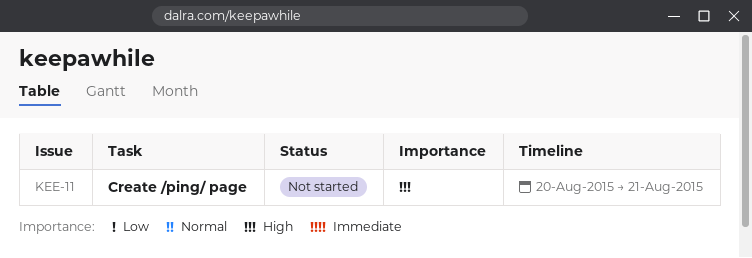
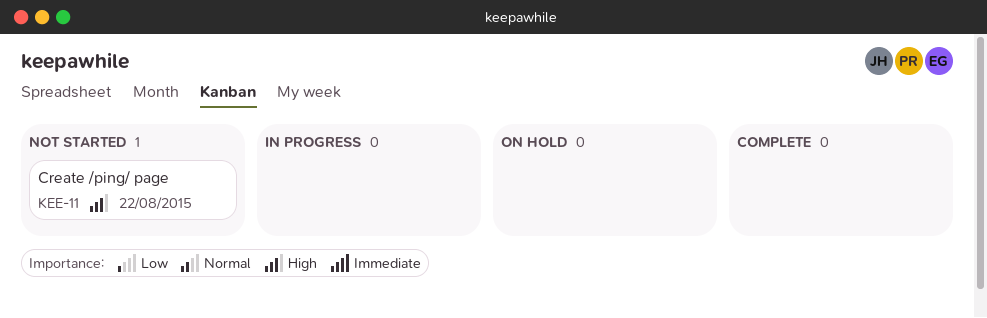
KEE-11, due: Aug 21 -> Aug 22

